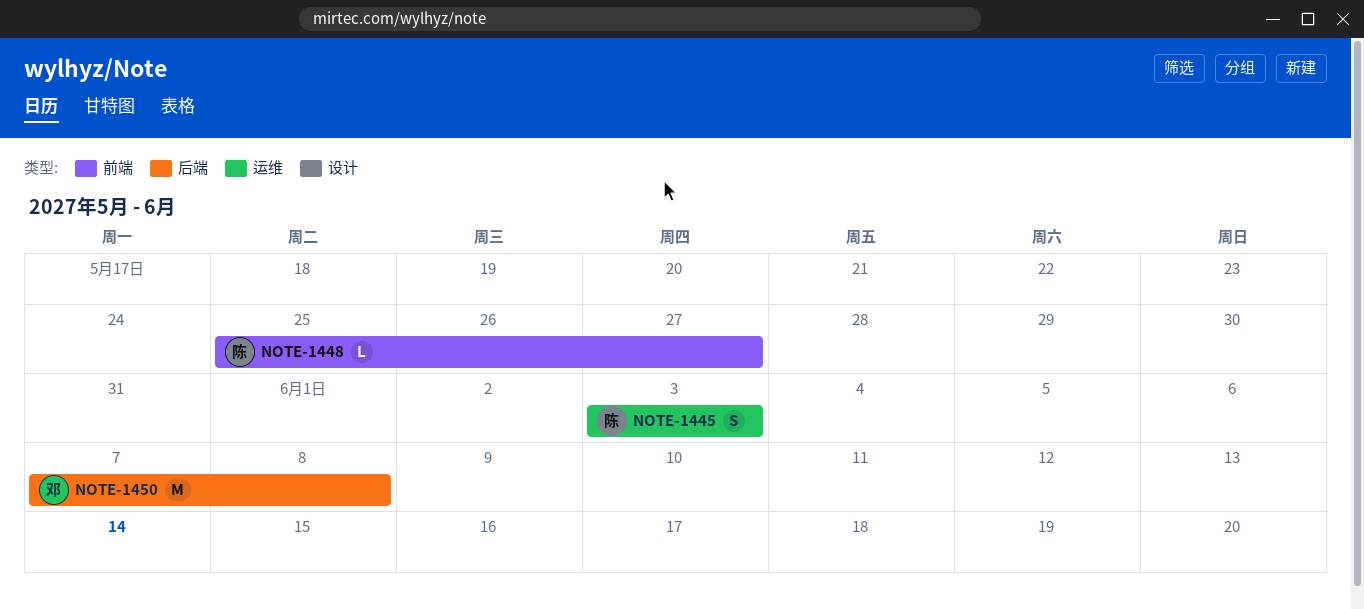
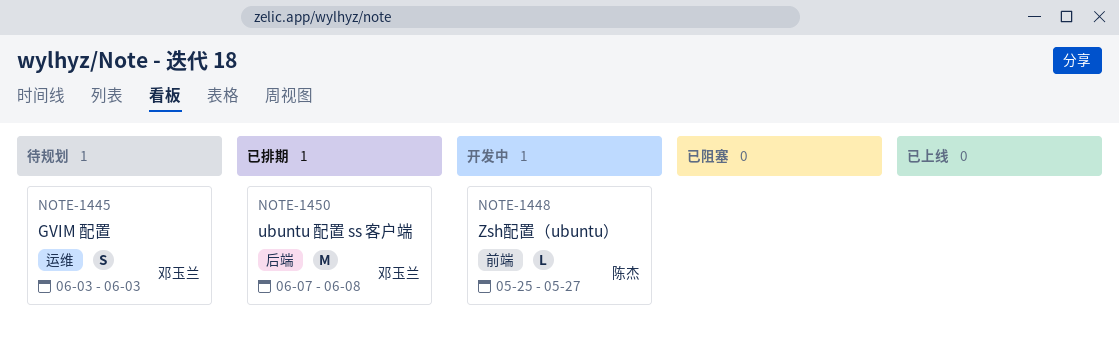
NOTE-1445, owner: 陈杰 -> 邓玉兰

